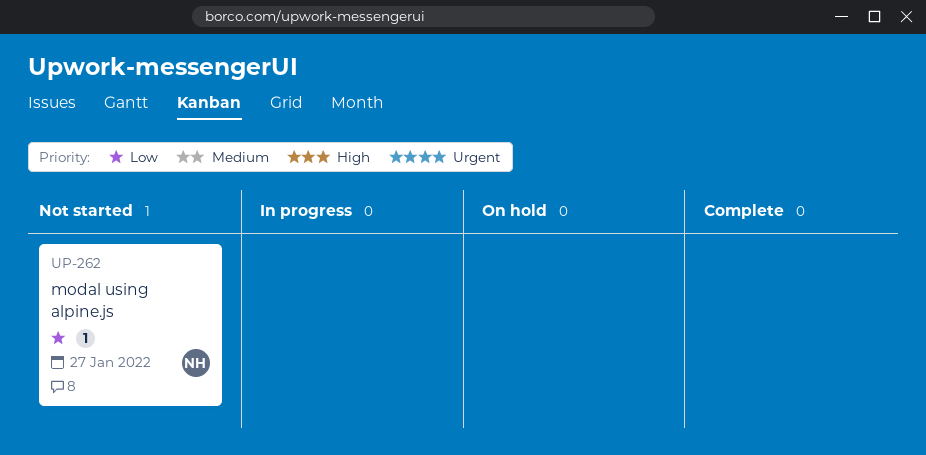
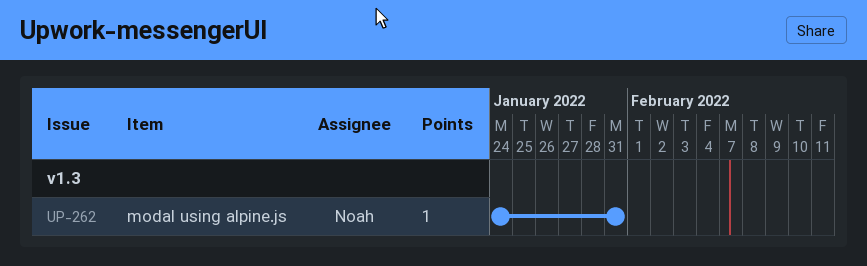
UP-262, due: Jan 27 -> Jan 31

